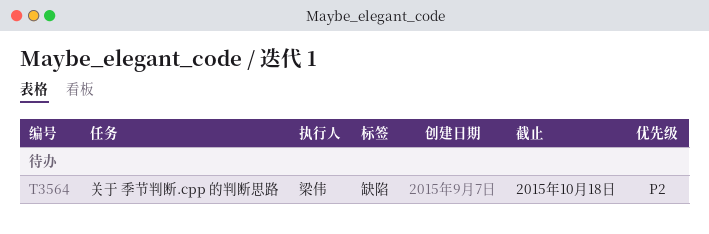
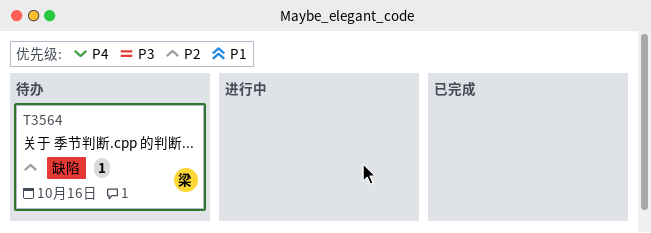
T3564, due: Oct 18 -> Oct 16

